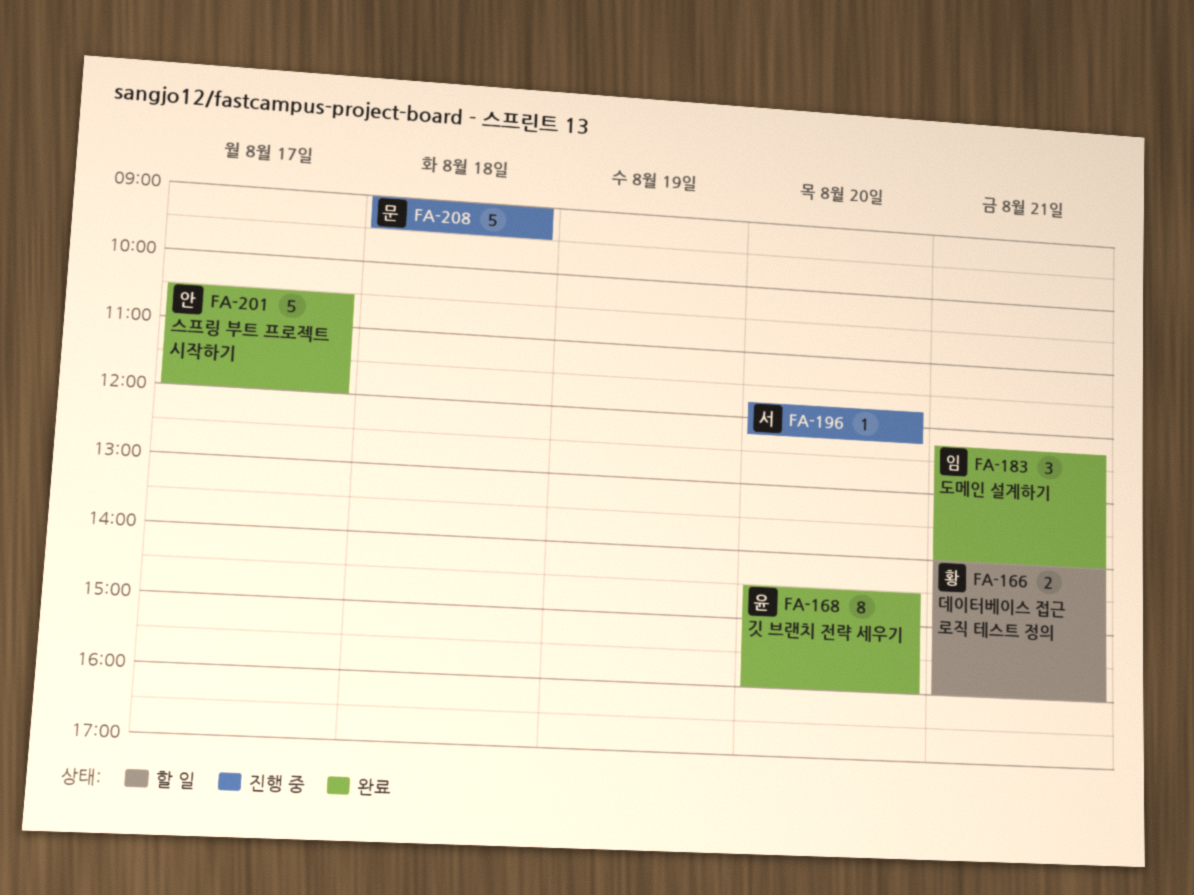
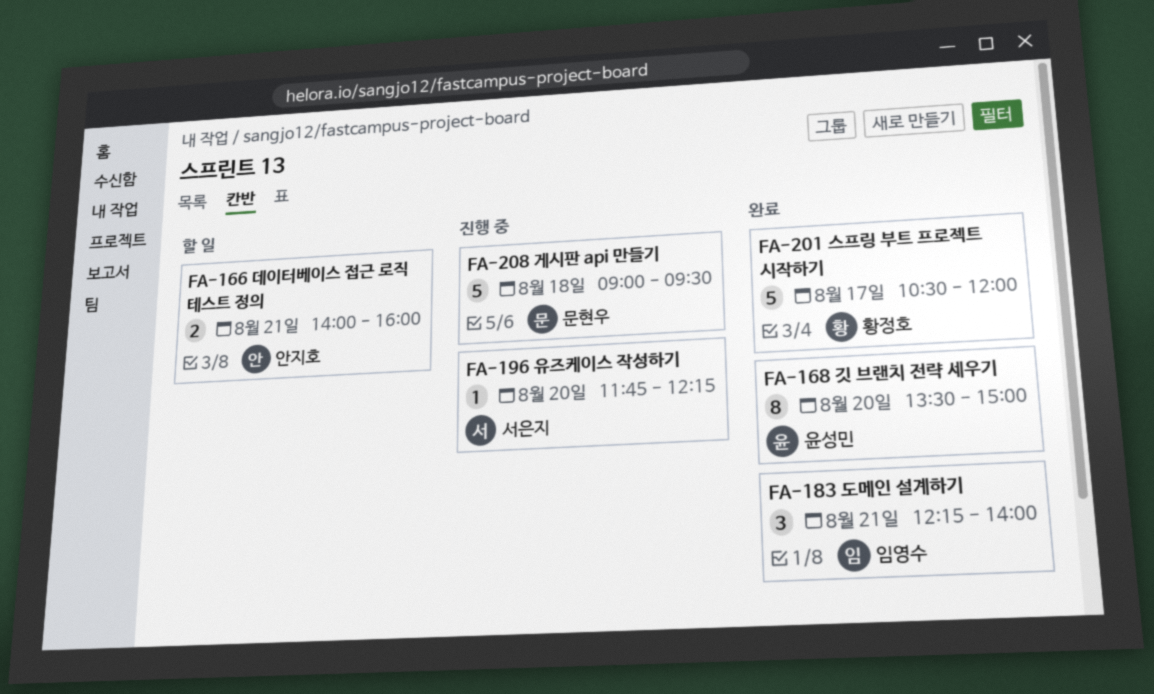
FA-166, owner: 황정호 -> 안지호
FA-168, begins: 14:30 -> 13:30
FA-168, ends: 16:00 -> 15:00
FA-201, owner: 안지호 -> 황정호

